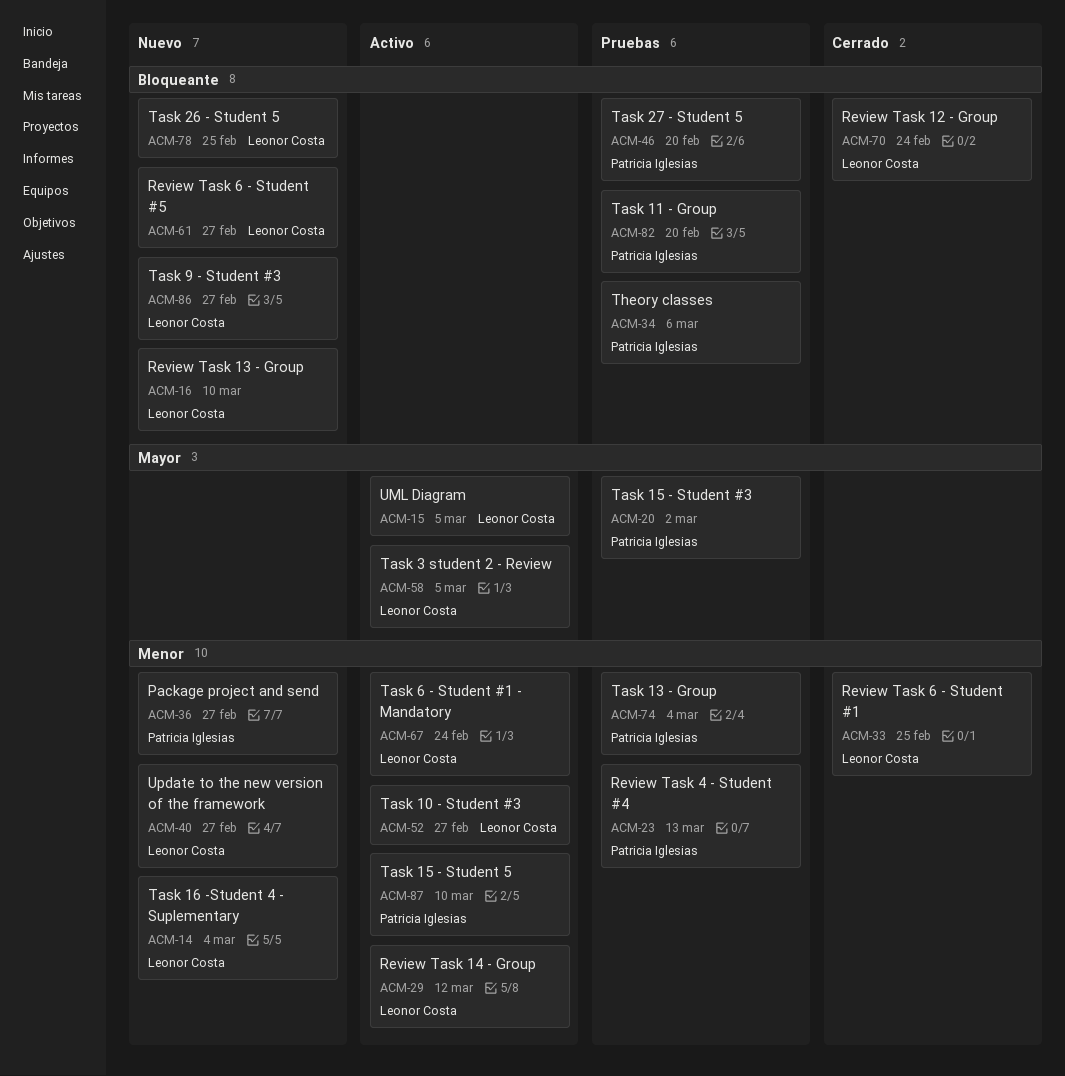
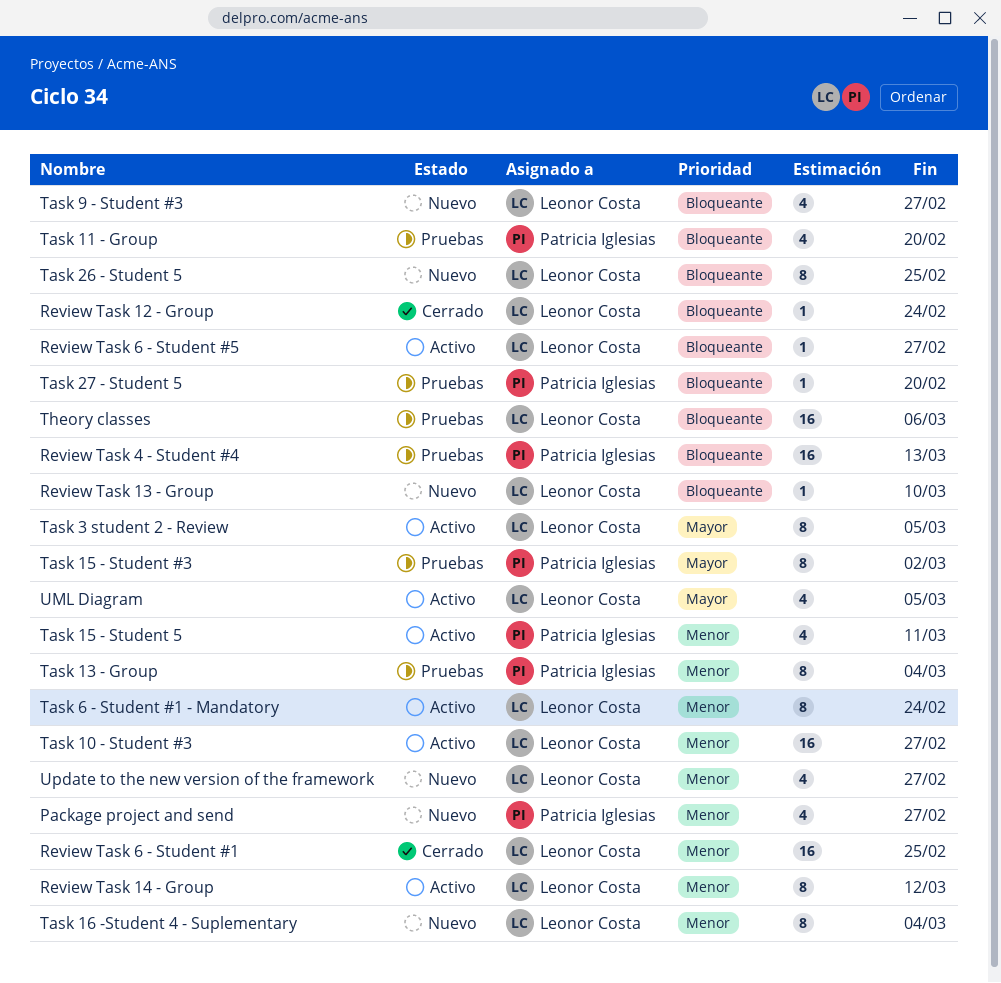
Review Task 4 - Student #4, priority: Menor -> Bloqueante
Review Task 6 - Student #5, status: Nuevo -> Activo
Task 15 - Student 5, due: Mar 10 -> Mar 11
Theory classes, owner: Patricia Iglesias -> Leonor Costa

